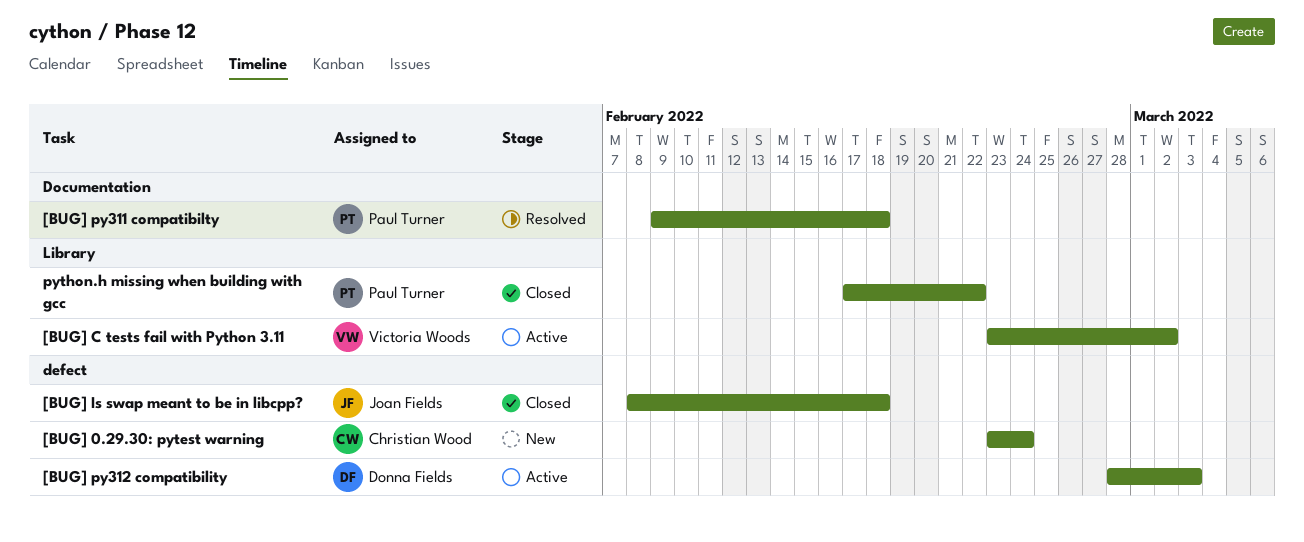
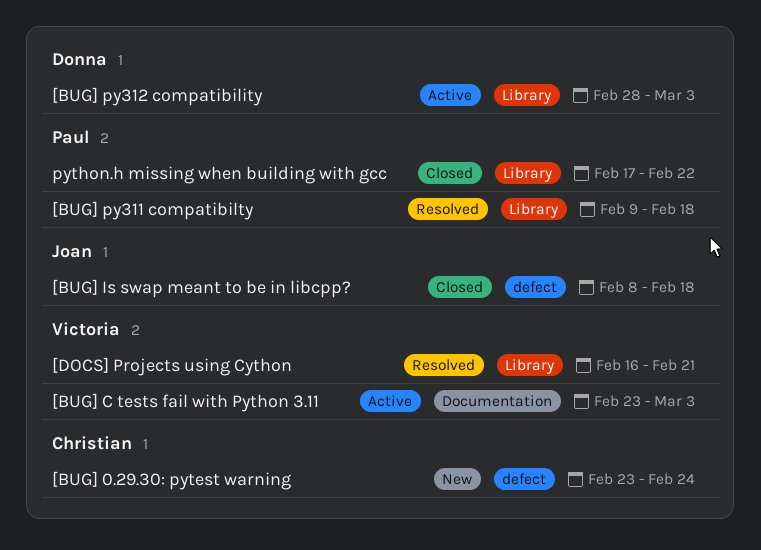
[BUG] C tests fail with Python 3.11, label: Library -> Documentation
[BUG] C tests fail with Python 3.11, due: Mar 2 -> Mar 3
[BUG] py311 compatibilty, label: Documentation -> Library
[BUG] py312 compatibility, label: defect -> Library
[DOCS] Projects using Cython: none -> present

